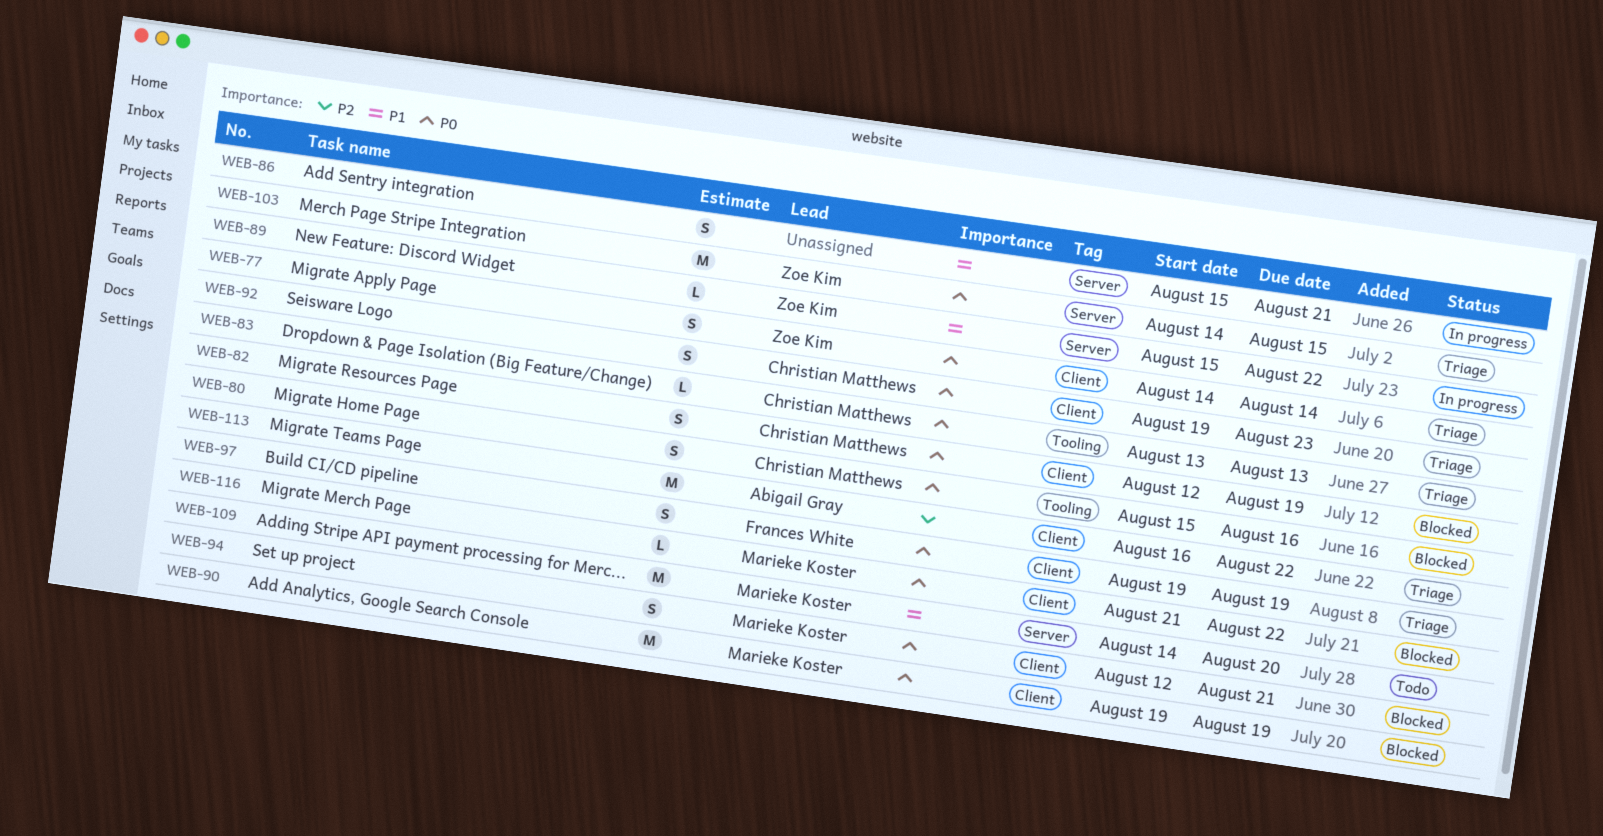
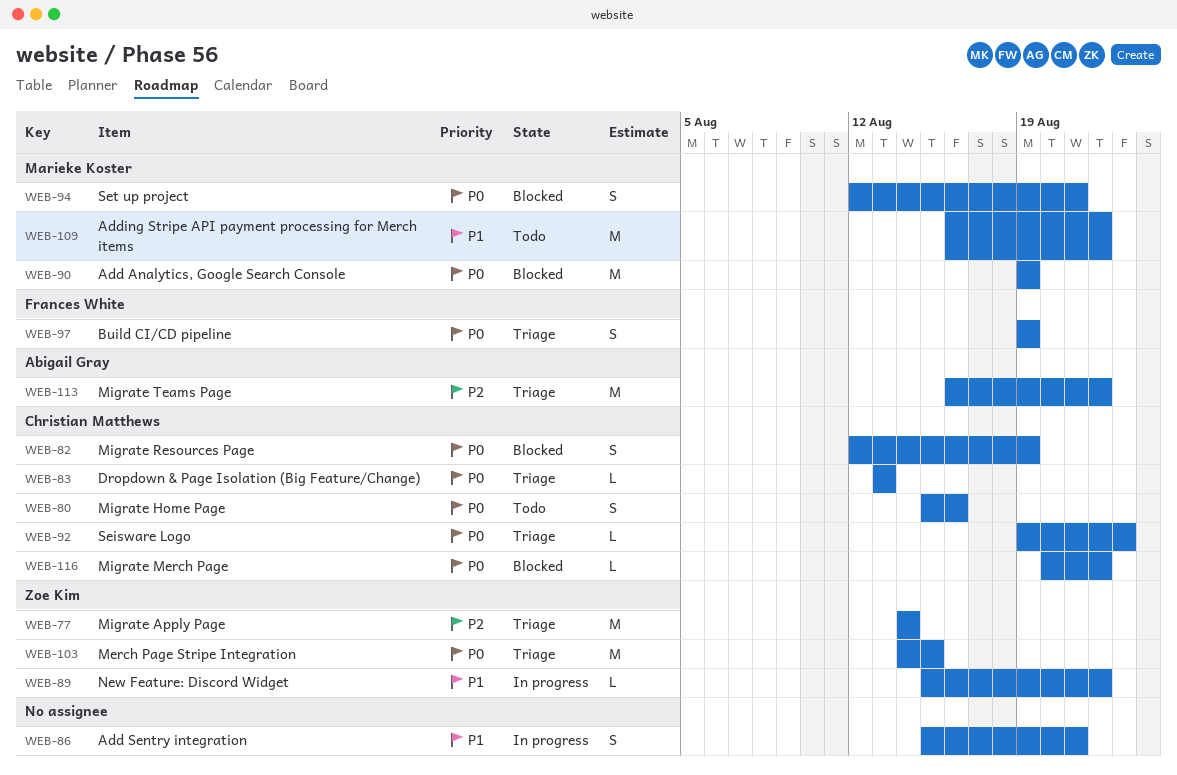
WEB-77, priority: P0 -> P2
WEB-77, estimate: S -> M
WEB-80, status: Blocked -> Todo
WEB-92, estimate: S -> L
WEB-109, start: Aug 14 -> Aug 16
WEB-109, due: Aug 20 -> Aug 22
WEB-116, owner: Marieke Koster -> Christian Matthews
WEB-116, start: Aug 21 -> Aug 20

